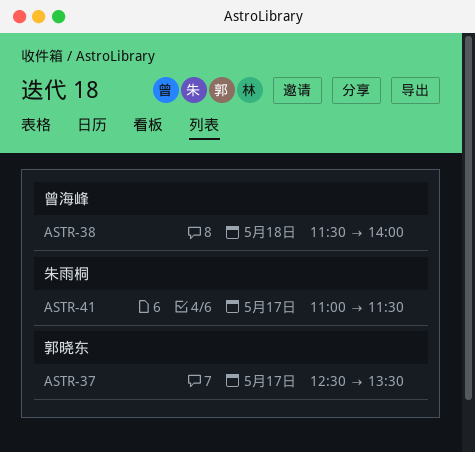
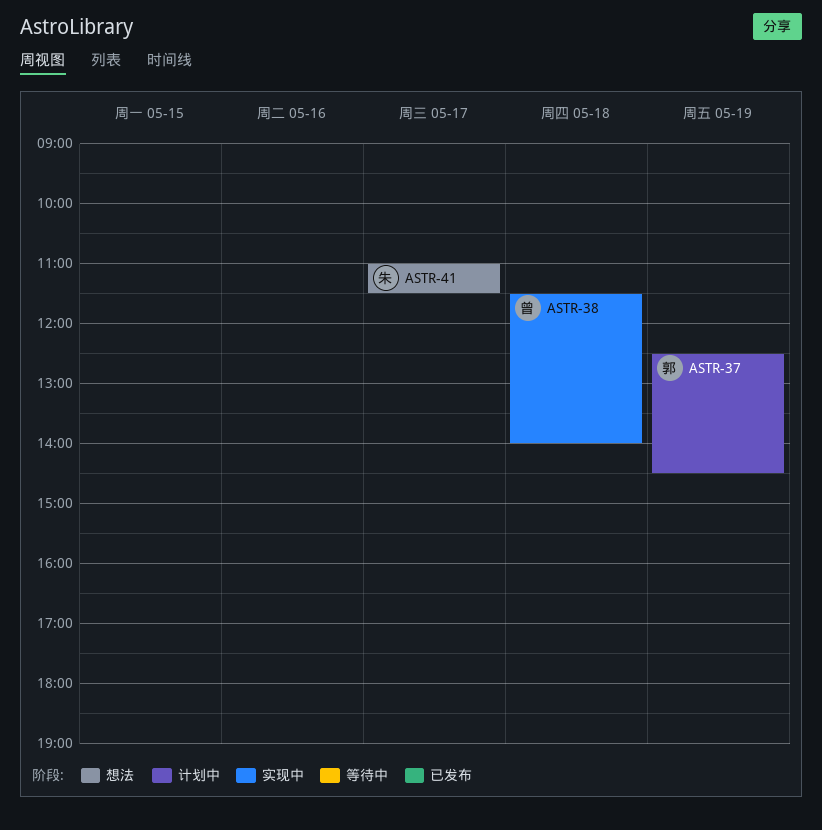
ASTR-37, day: May 17 -> May 19
ASTR-37, ends: 13:30 -> 14:30

